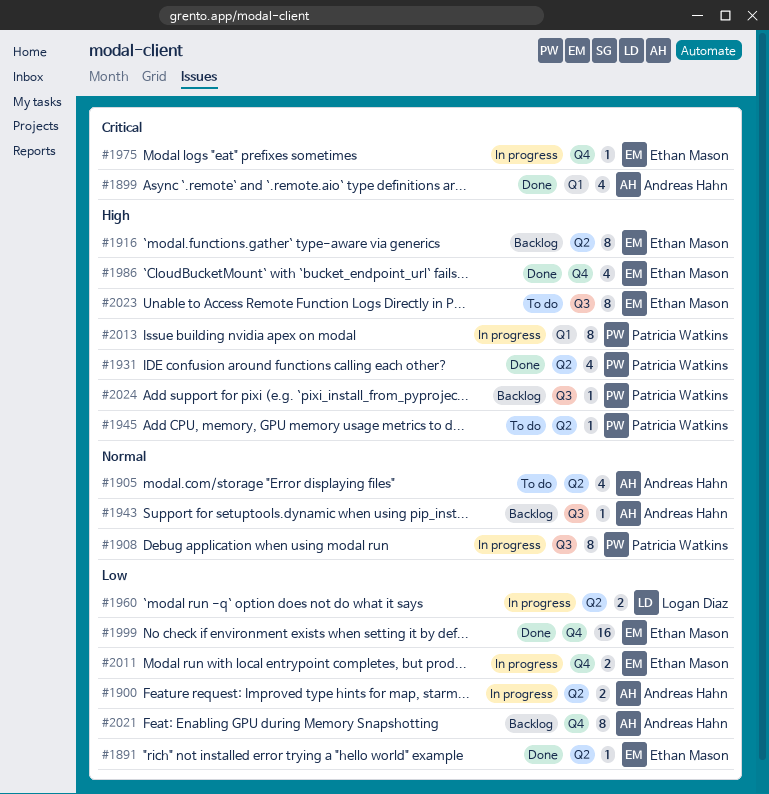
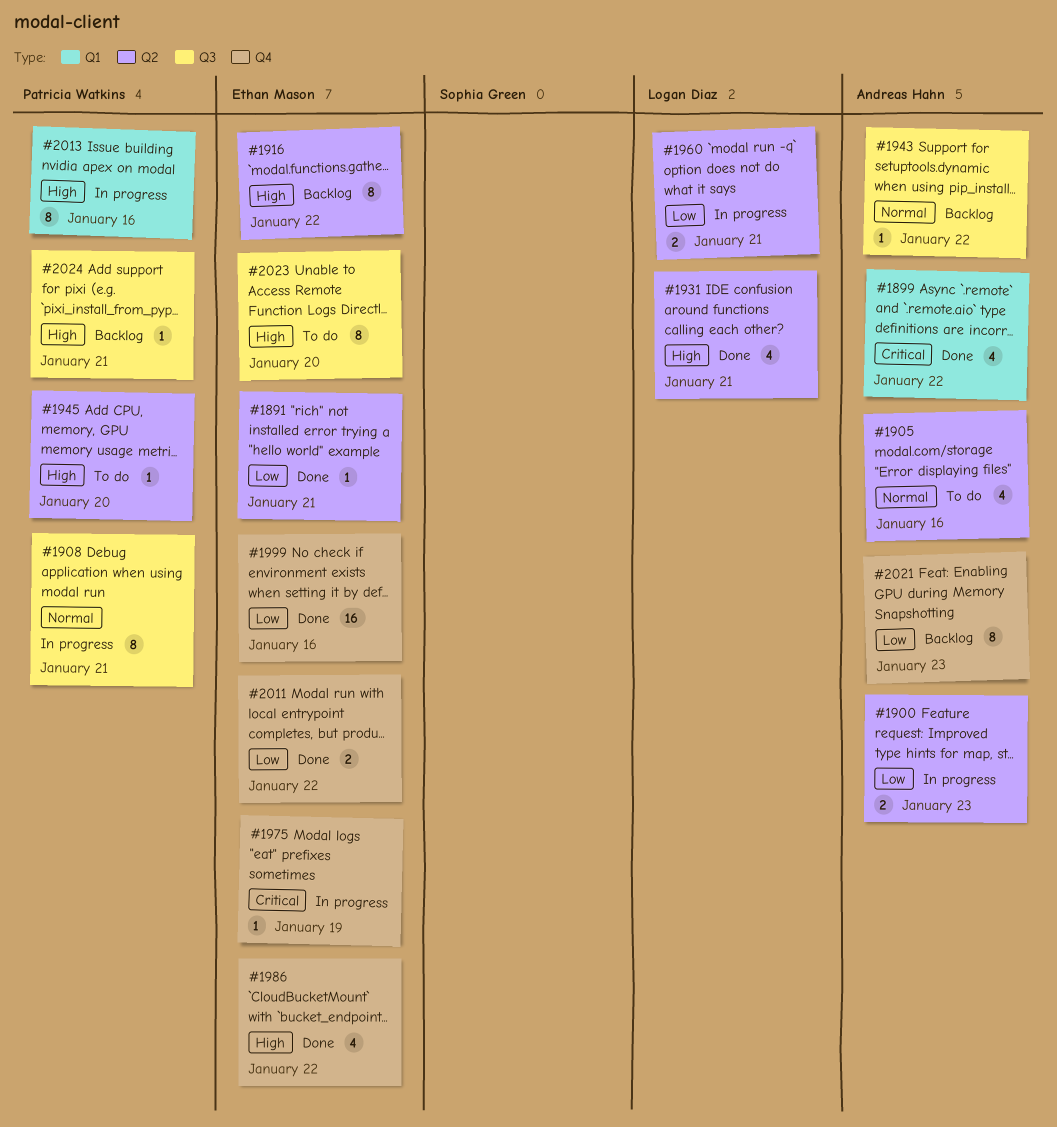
#1931, owner: Patricia Watkins -> Logan Diaz
#2011, status: In progress -> Done

